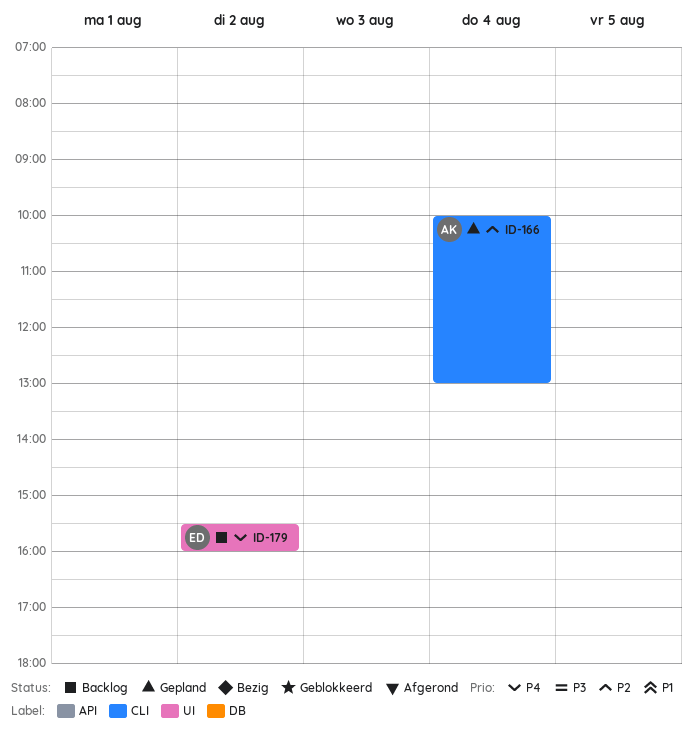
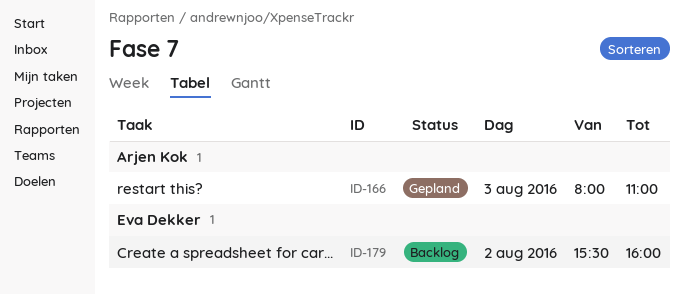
ID-166, day: Aug 4 -> Aug 3
ID-166, begins: 10:00 -> 08:00
ID-166, ends: 13:00 -> 11:00

